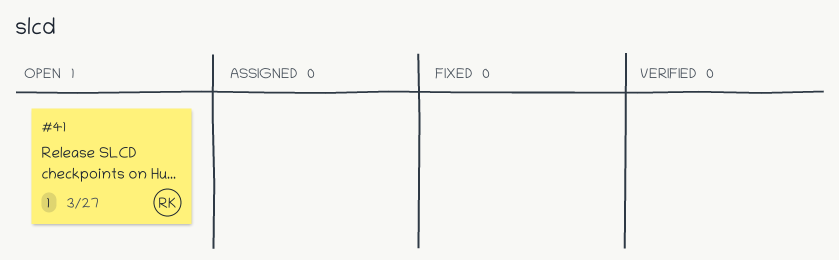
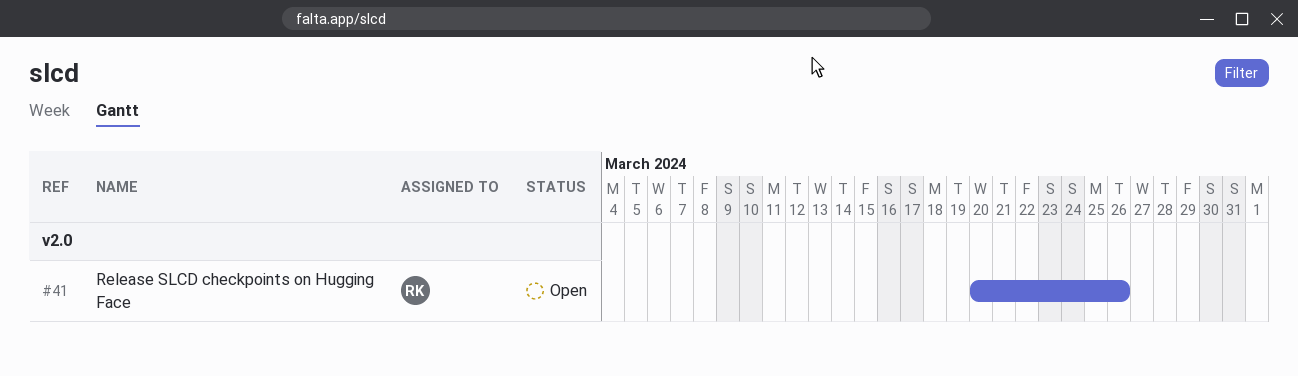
#41, due: Mar 27 -> Mar 26

